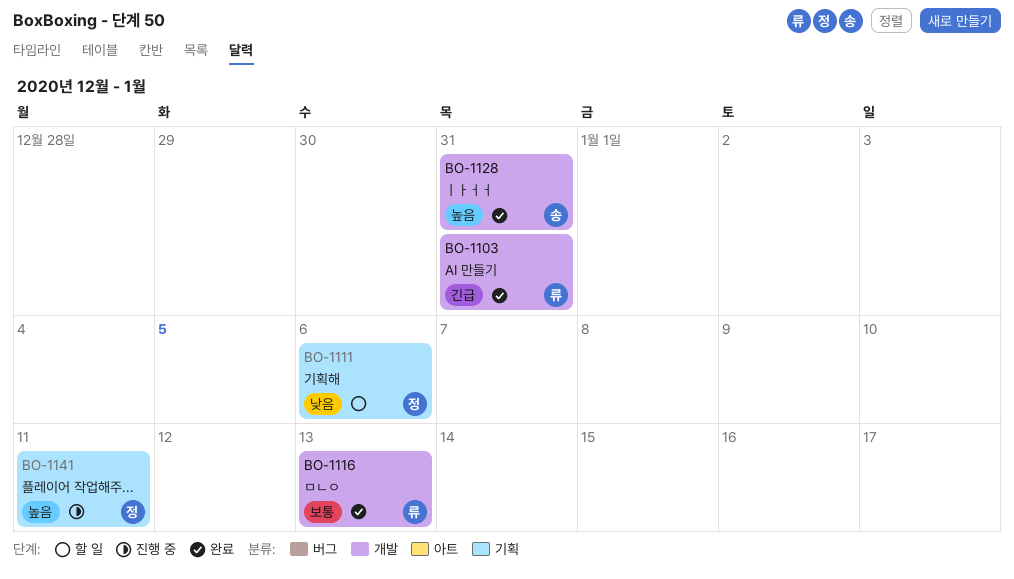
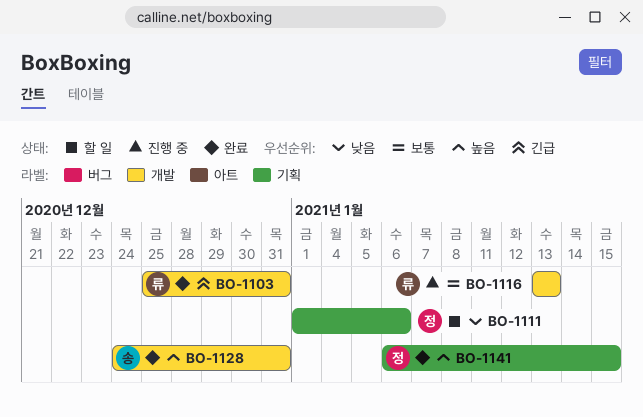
BO-1116, status: 완료 -> 진행 중
BO-1141, status: 진행 중 -> 완료
BO-1141, due: Jan 11 -> Jan 15

